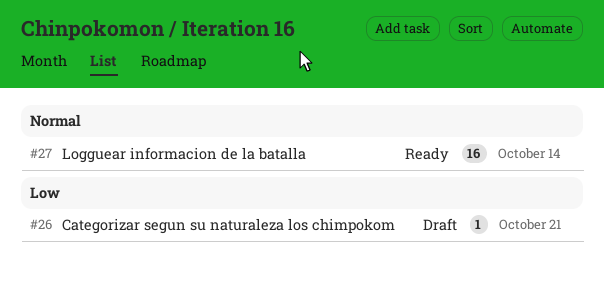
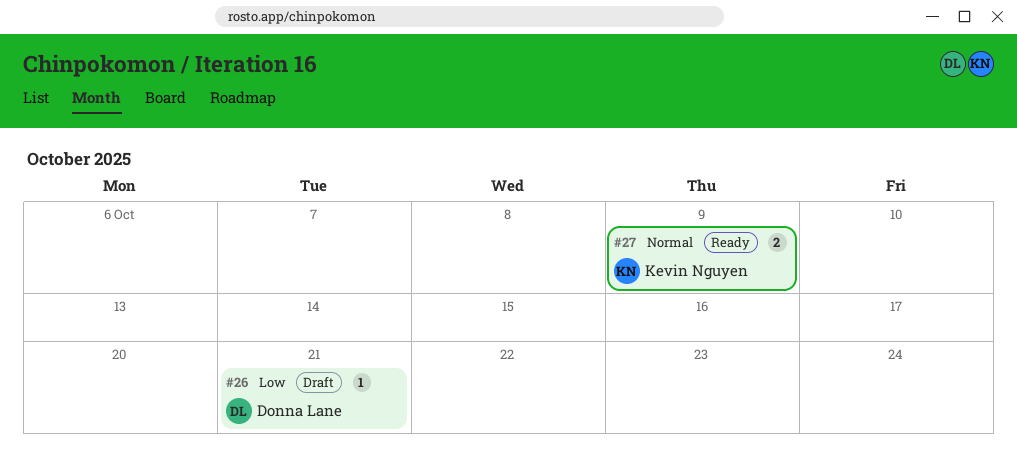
#27, estimate: 16 -> 2
#27, due: Oct 14 -> Oct 9

